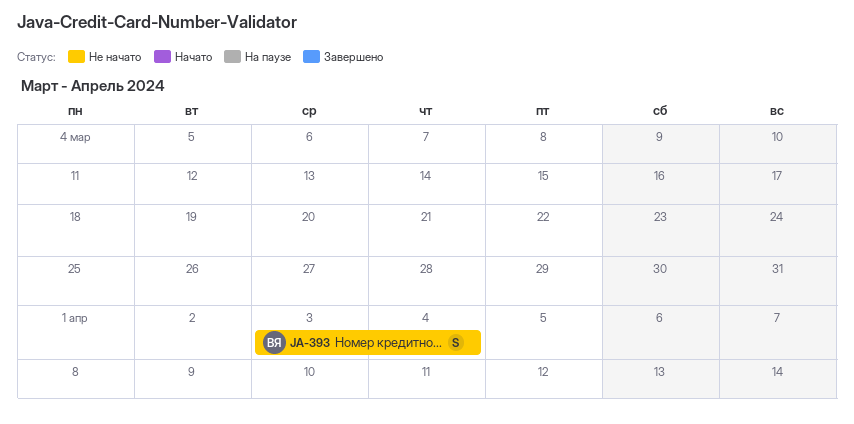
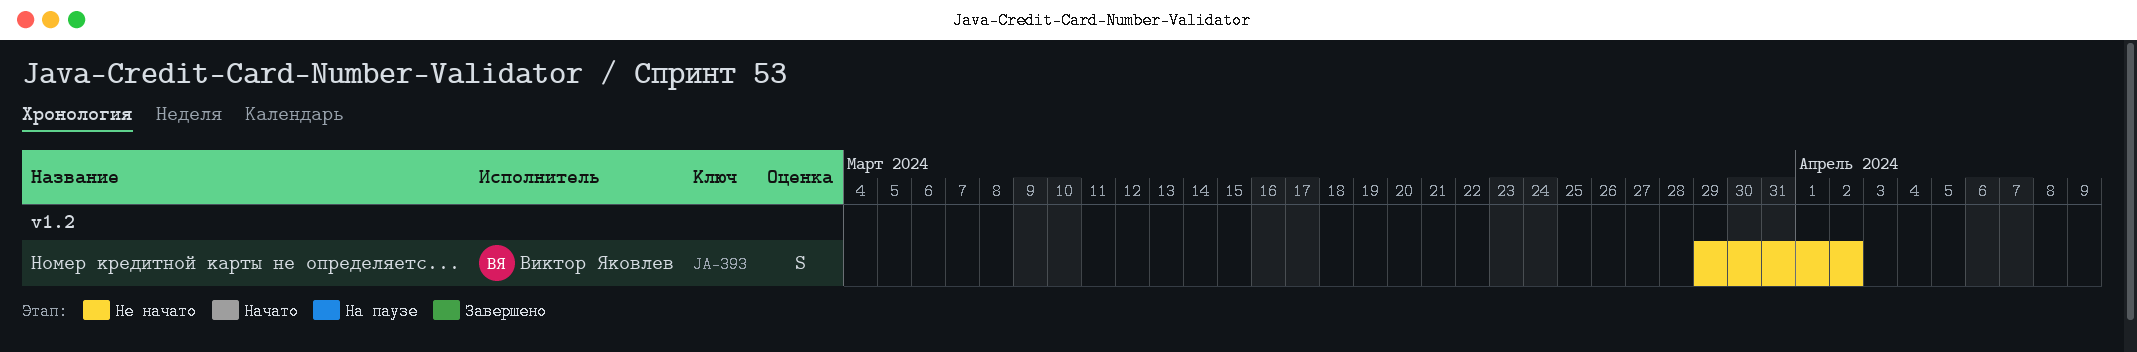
JA-393, start: Apr 3 -> Mar 29
JA-393, due: Apr 4 -> Apr 2

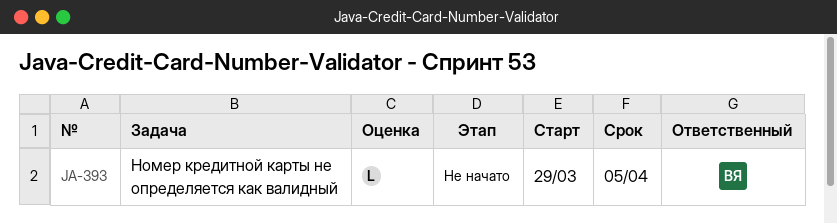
JA-393, estimate: S -> L
JA-393, due: Apr 2 -> Apr 5

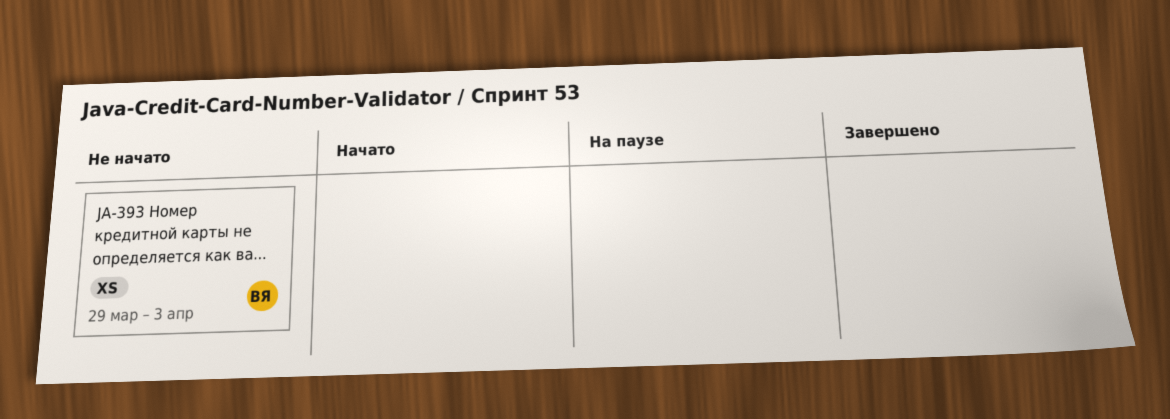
JA-393, estimate: L -> XS
JA-393, due: Apr 5 -> Apr 3

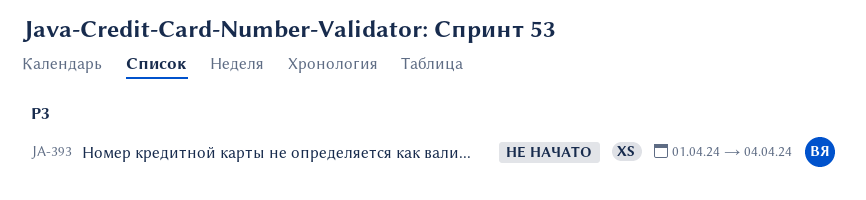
JA-393, start: Mar 29 -> Apr 1
JA-393, due: Apr 3 -> Apr 4

